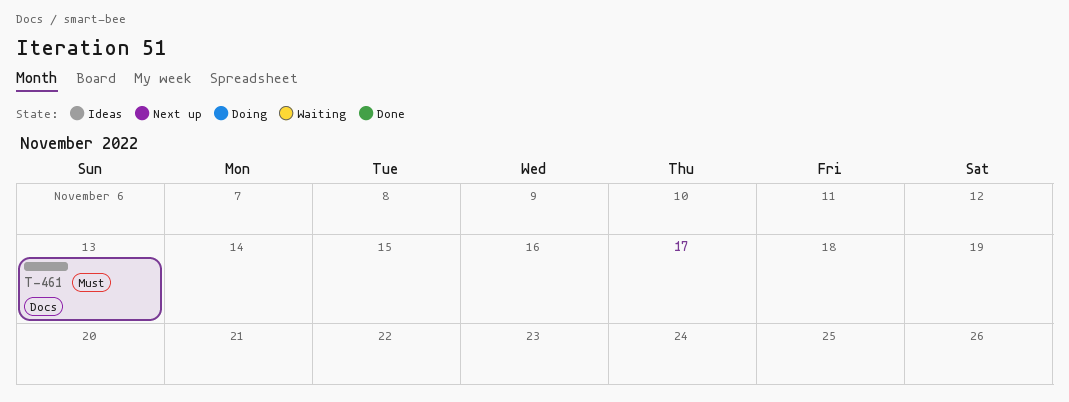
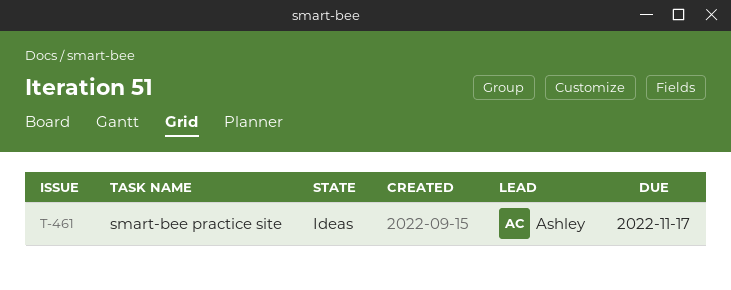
T-461, due: Nov 13 -> Nov 17

